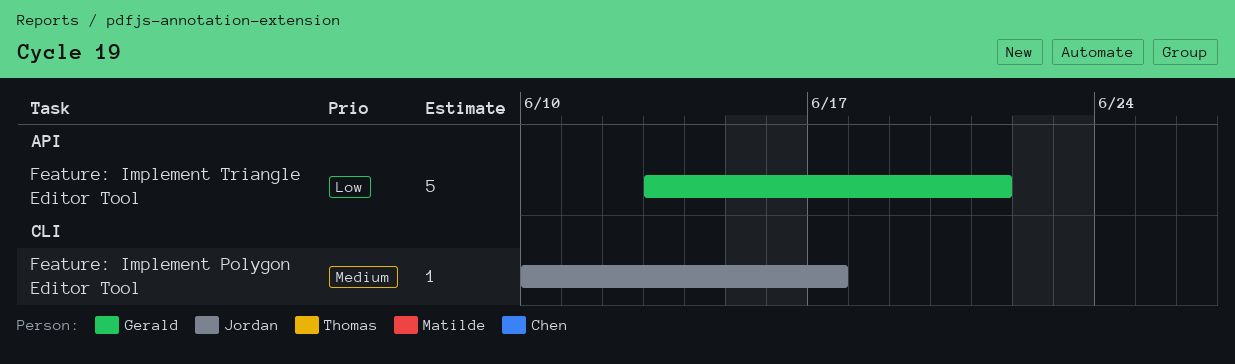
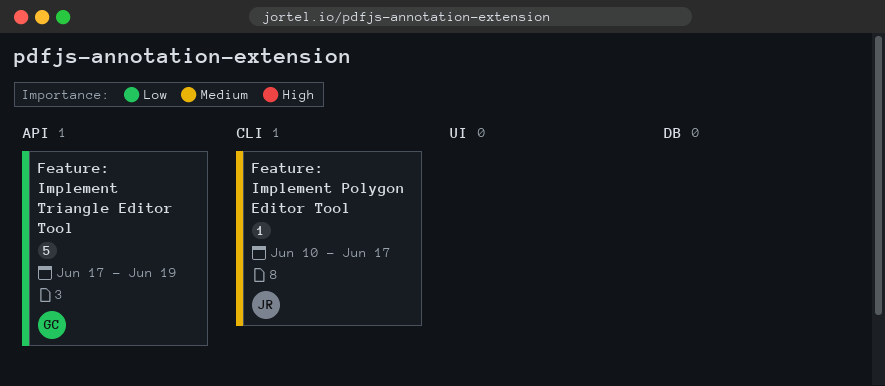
Feature: Implement Triangle Editor Tool, start: Jun 13 -> Jun 17
Feature: Implement Triangle Editor Tool, due: Jun 21 -> Jun 19

